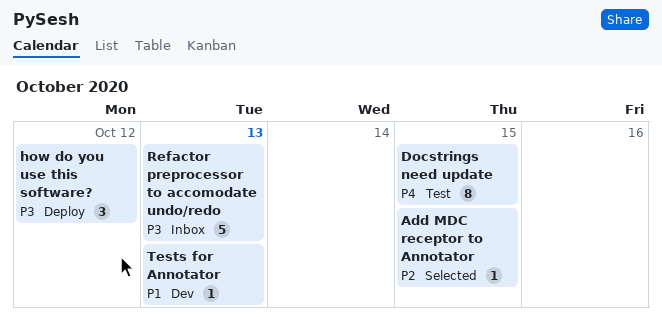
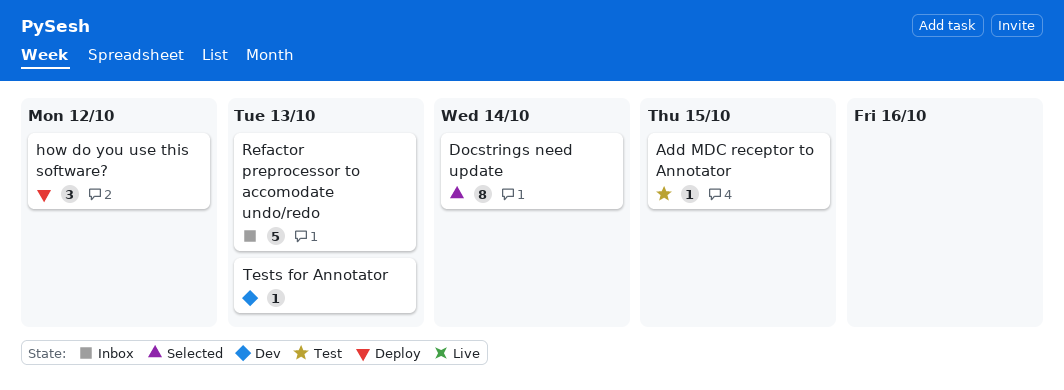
Add MDC receptor to Annotator, status: Selected -> Test
Docstrings need update, status: Test -> Selected
Docstrings need update, due: Oct 15 -> Oct 14

